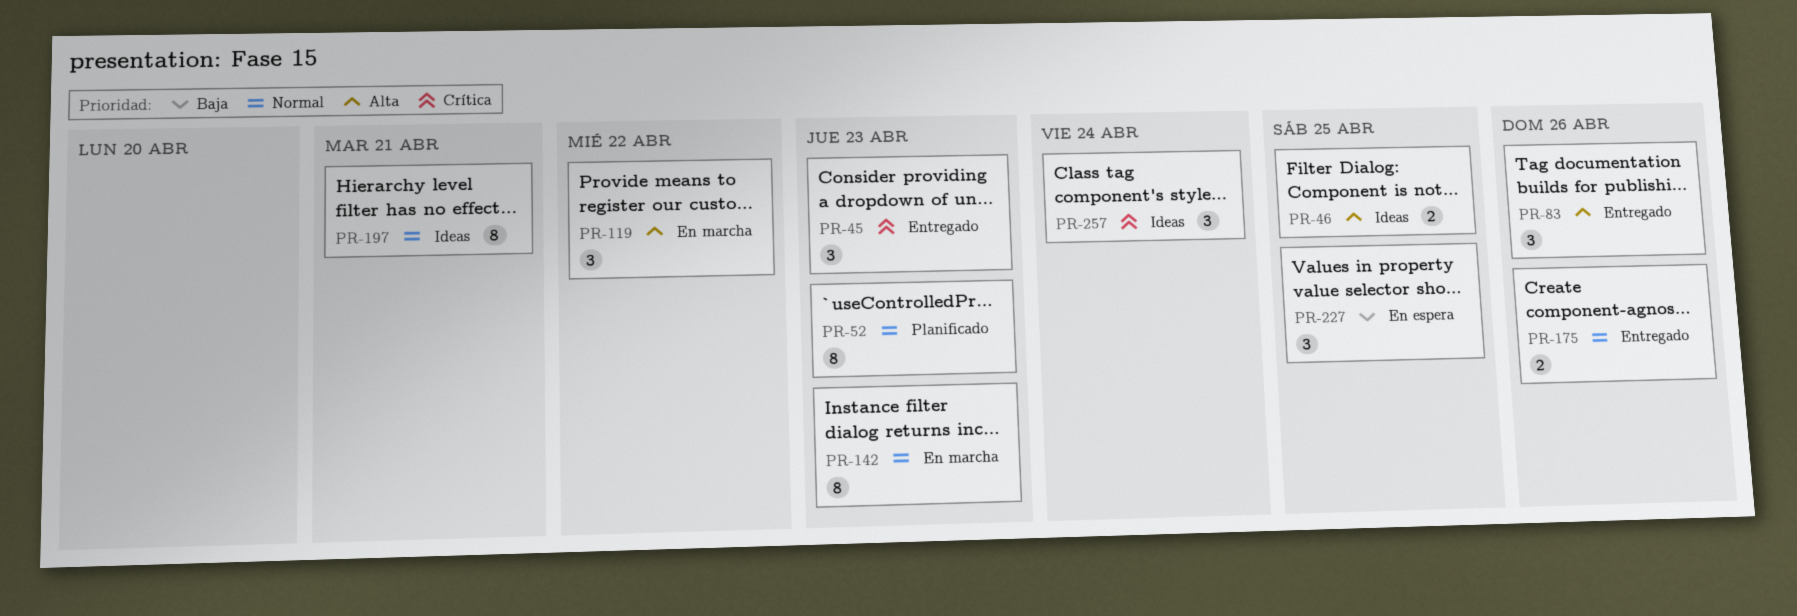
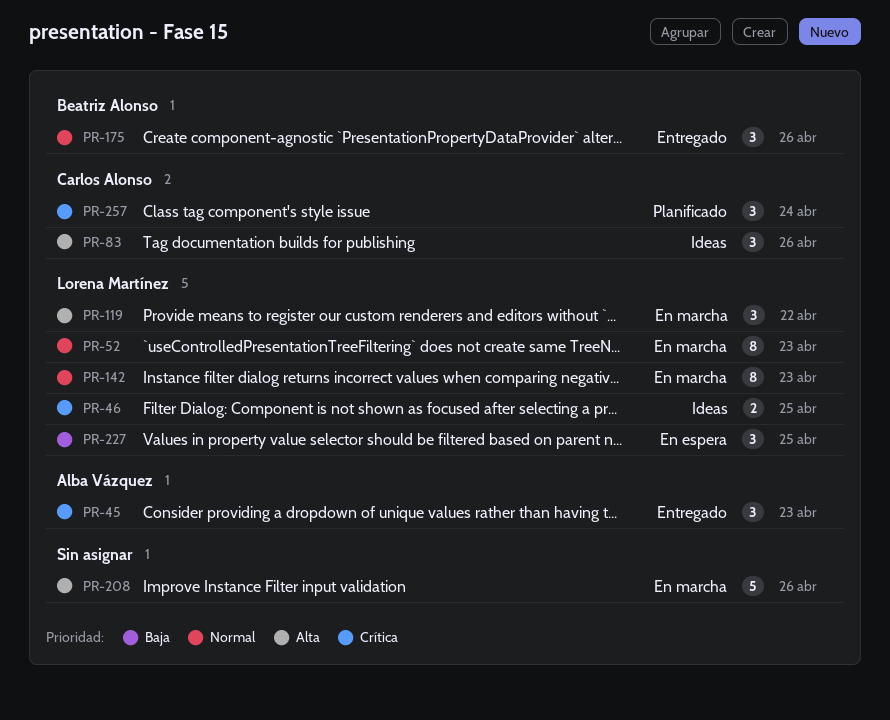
PR-46, priority: Alta -> Crítica
PR-52, status: Planificado -> En marcha
PR-83, status: Entregado -> Ideas
PR-175, estimate: 2 -> 3
PR-197: present -> none
PR-208: none -> present
PR-257, status: Ideas -> Planificado

